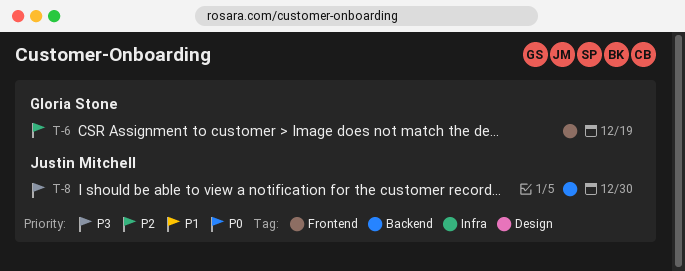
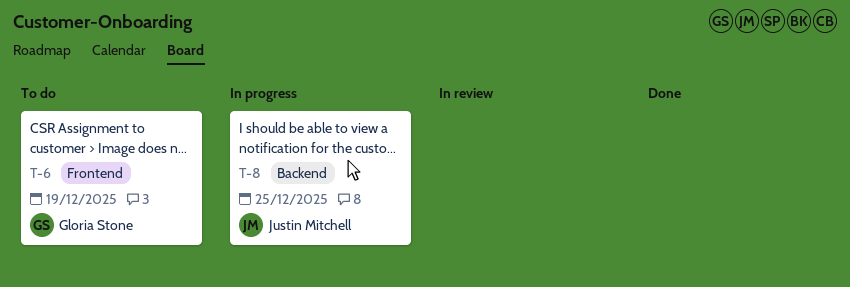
T-8, due: Dec 30 -> Dec 25

